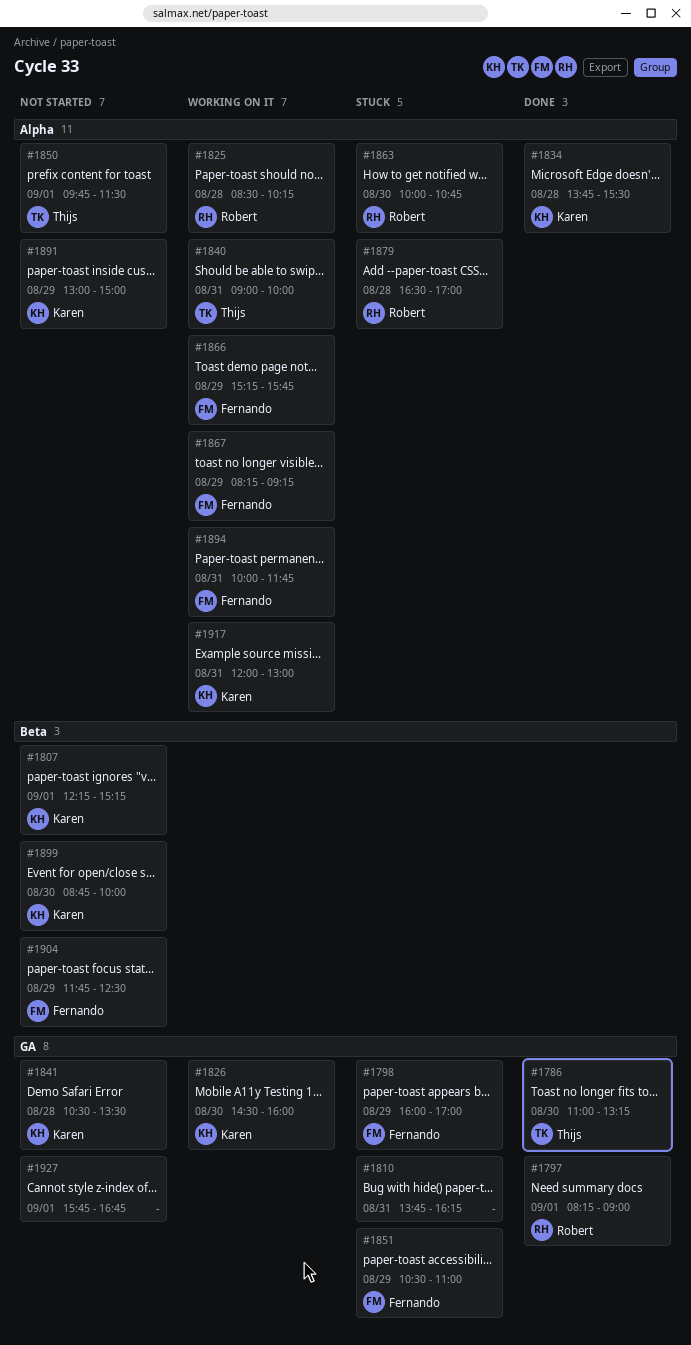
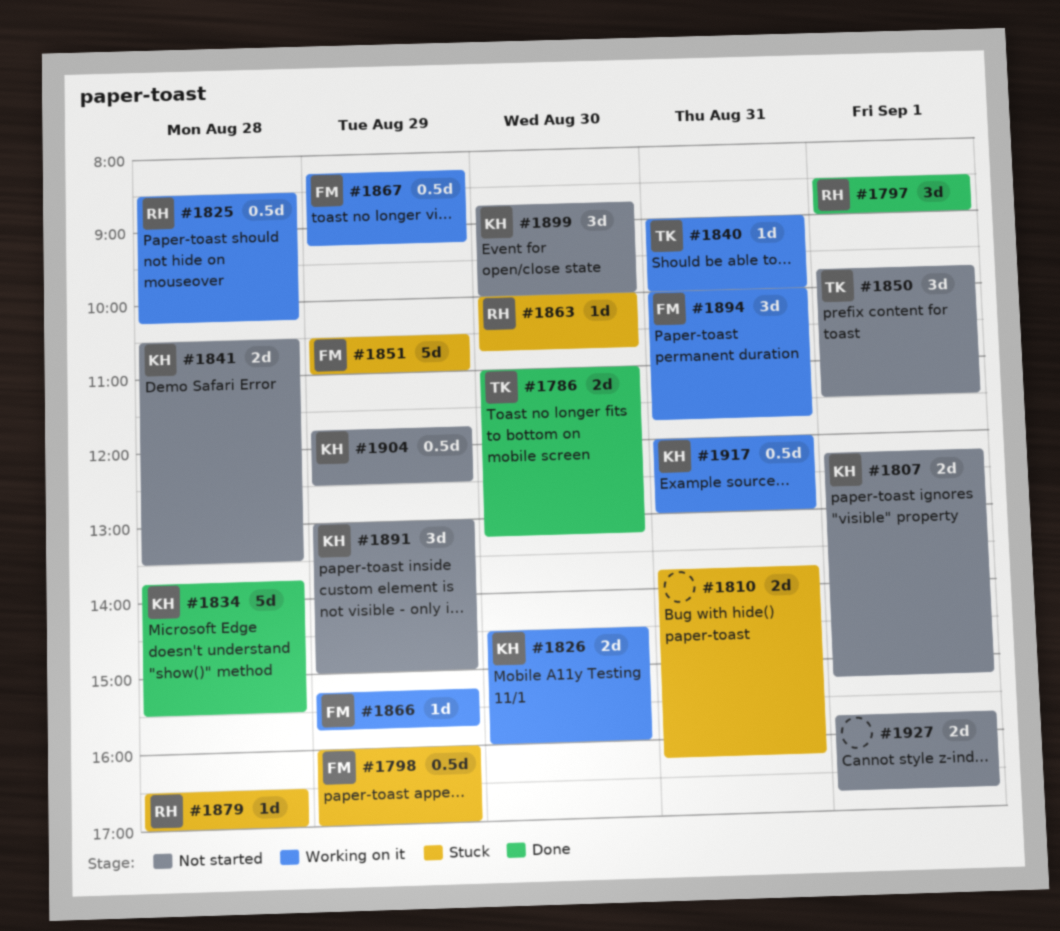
#1797, begins: 08:15 -> 08:30
#1904, owner: Fernando -> Karen

